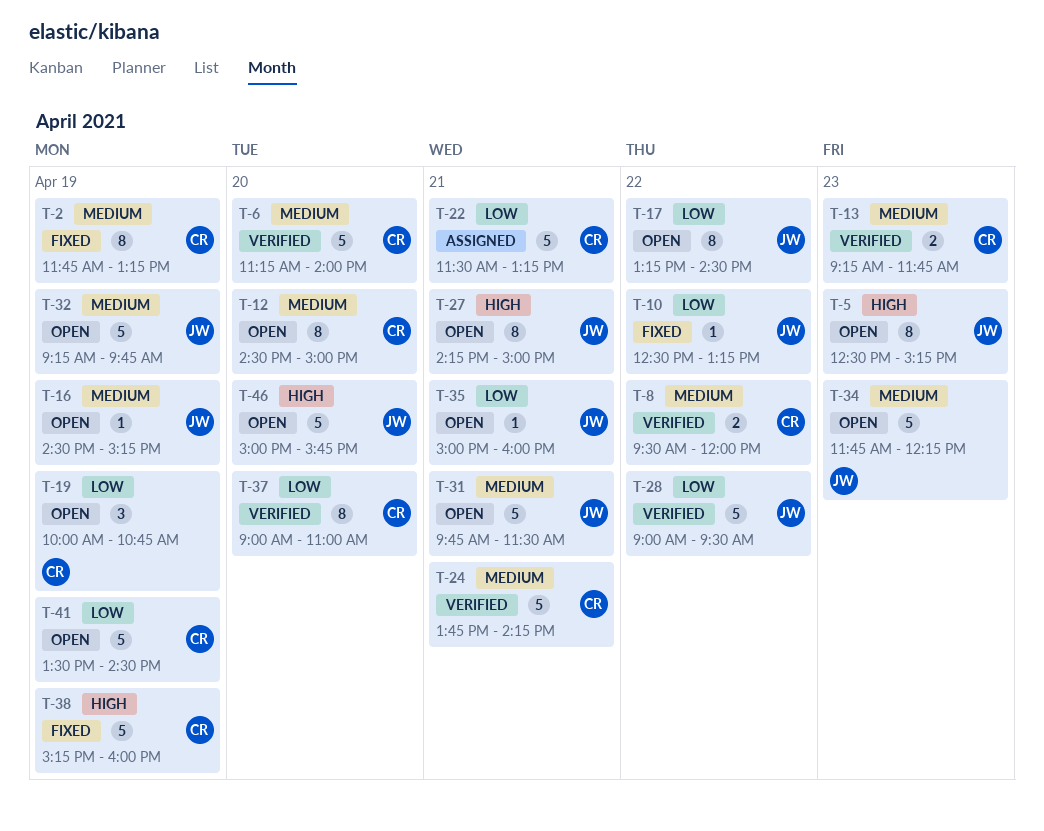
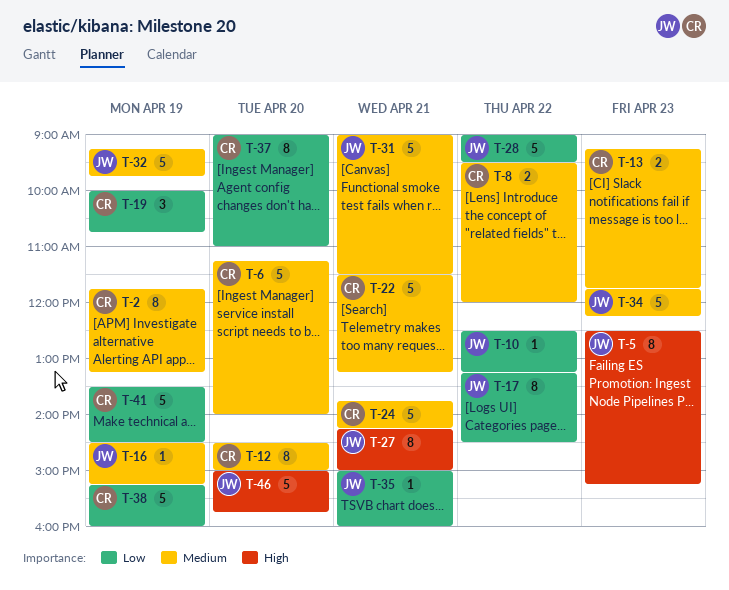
T-22, priority: Low -> Medium
T-31, begins: 09:45 -> 09:00
T-38, priority: High -> Low

